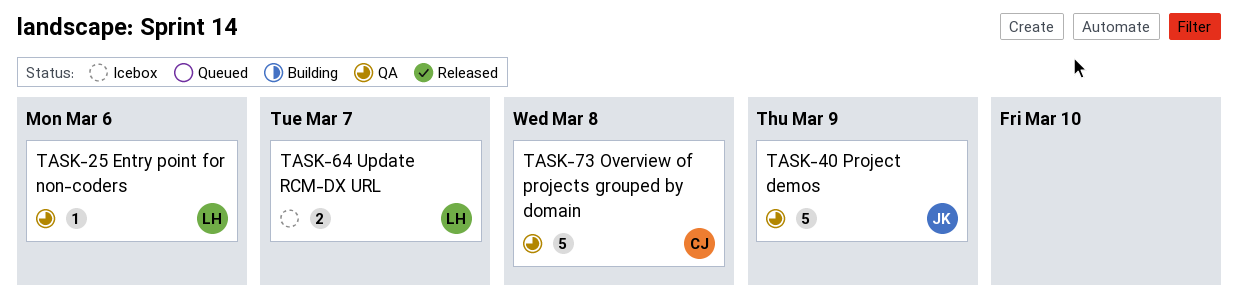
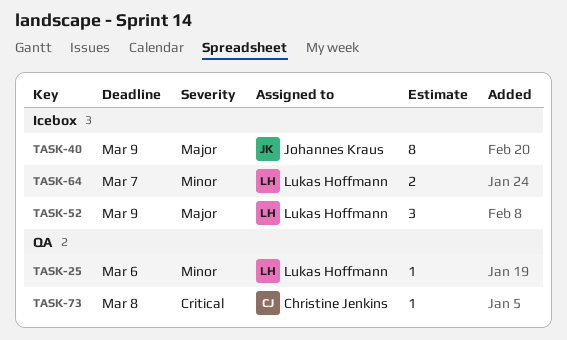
TASK-40, status: QA -> Icebox
TASK-40, estimate: 5 -> 8
TASK-52: none -> present
TASK-73, estimate: 5 -> 1

